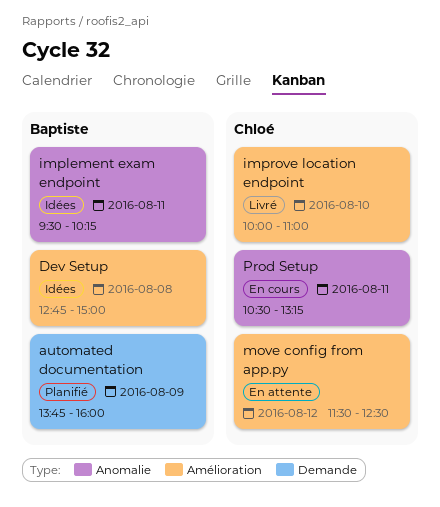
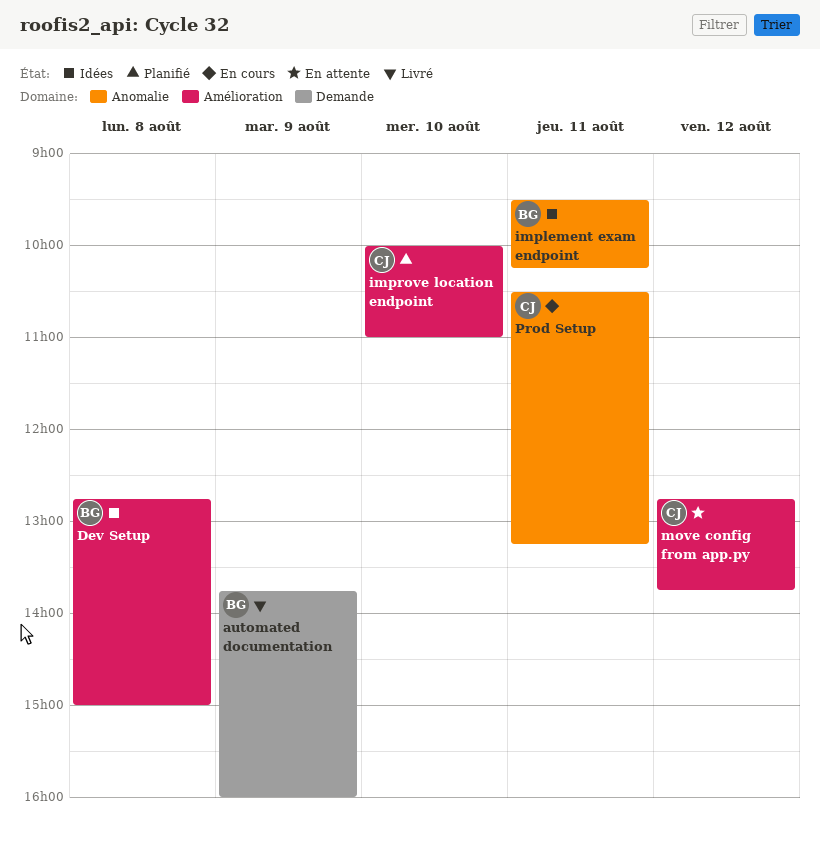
automated documentation, status: Planifié -> Livré
improve location endpoint, status: Livré -> Planifié
move config from app.py, begins: 11:30 -> 12:45
move config from app.py, ends: 12:30 -> 13:45

